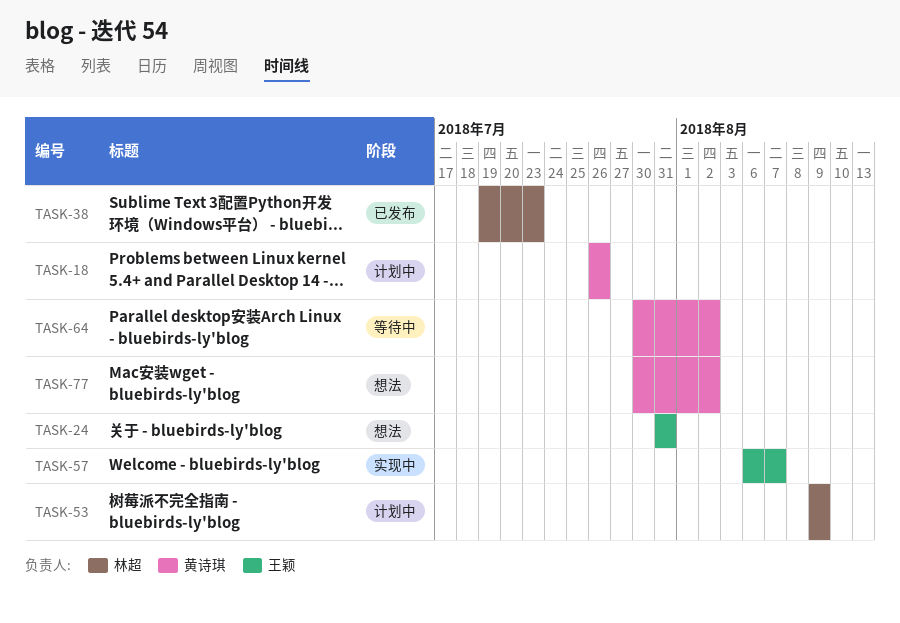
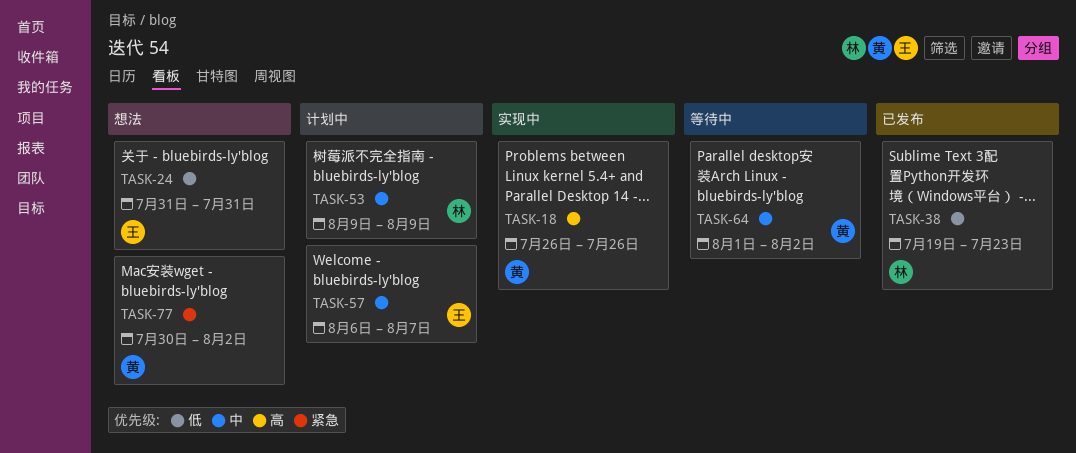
TASK-18, status: 计划中 -> 实现中
TASK-57, status: 实现中 -> 计划中
TASK-64, start: Jul 30 -> Aug 1

